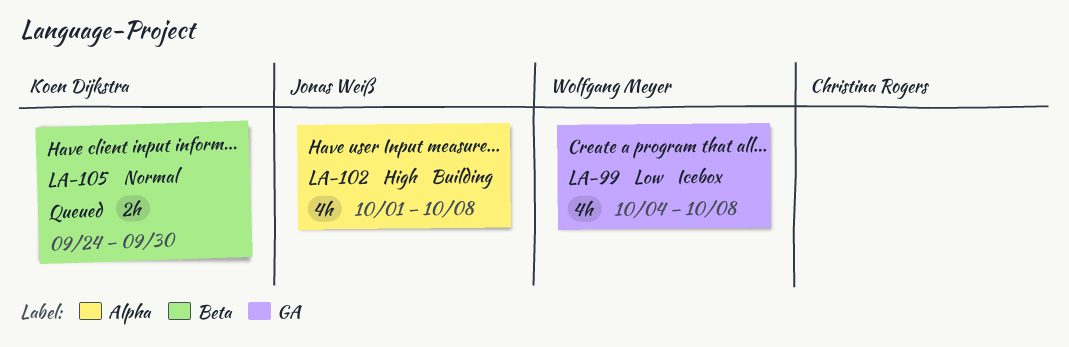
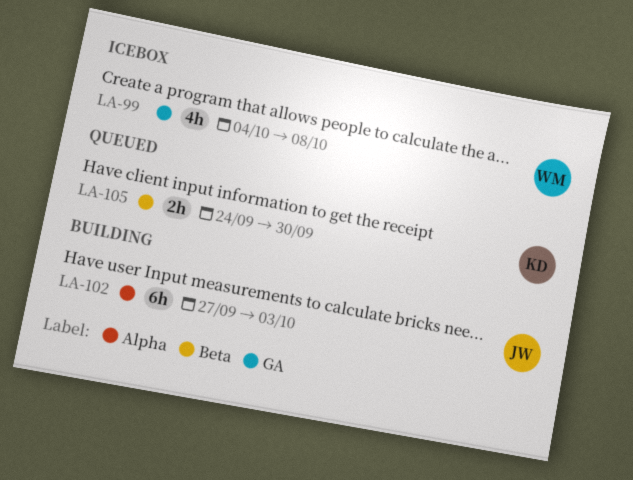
LA-102, estimate: 4h -> 6h
LA-102, start: Oct 1 -> Sep 27
LA-102, due: Oct 8 -> Oct 3

